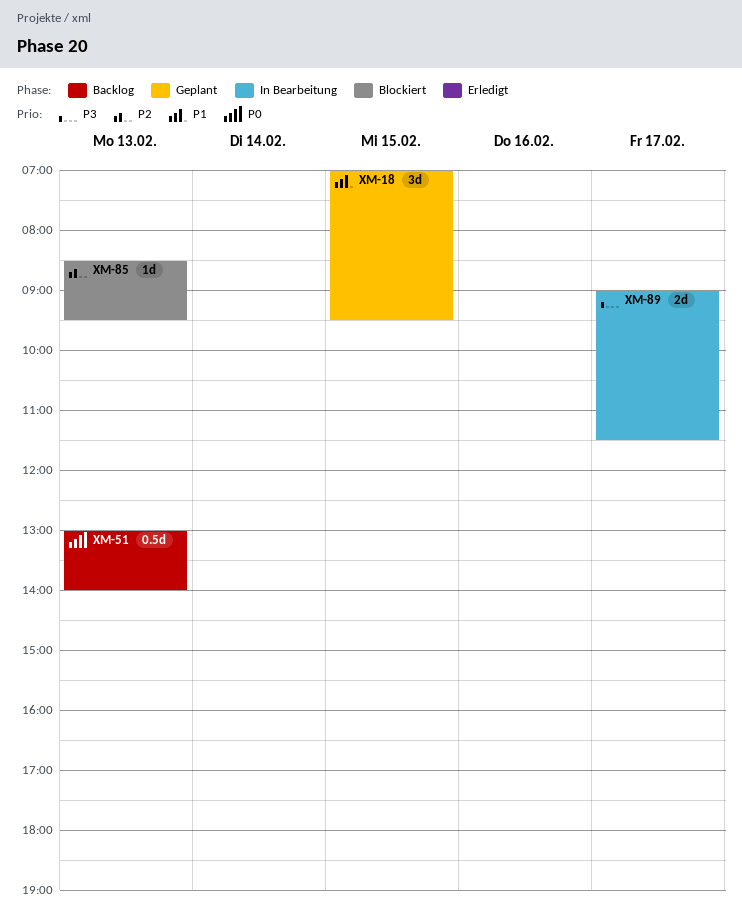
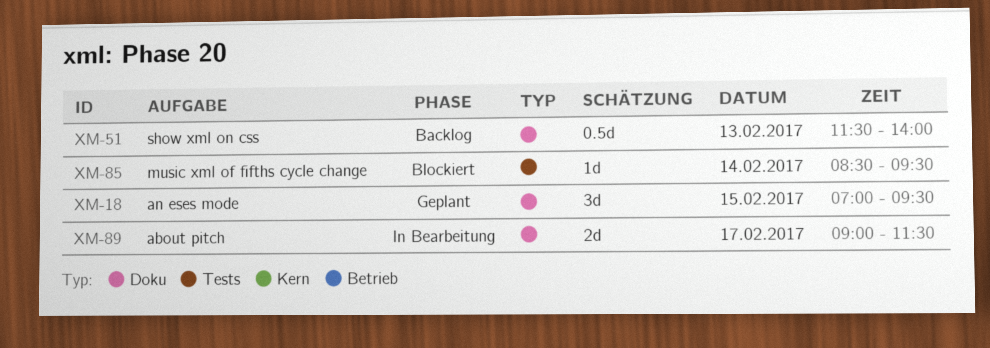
XM-51, begins: 13:00 -> 11:30
XM-85, day: Feb 13 -> Feb 14

